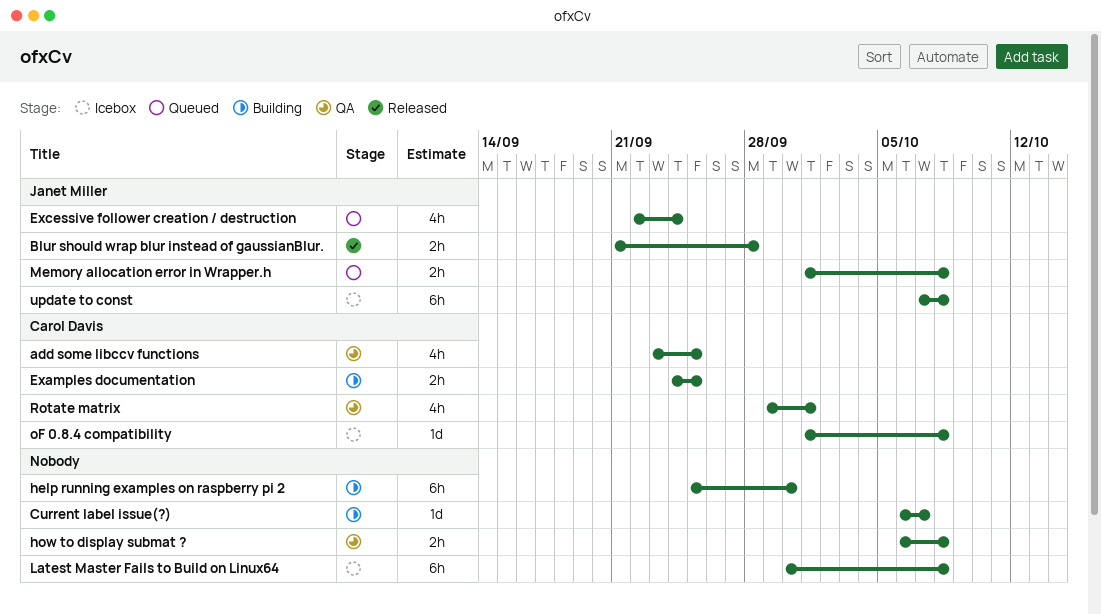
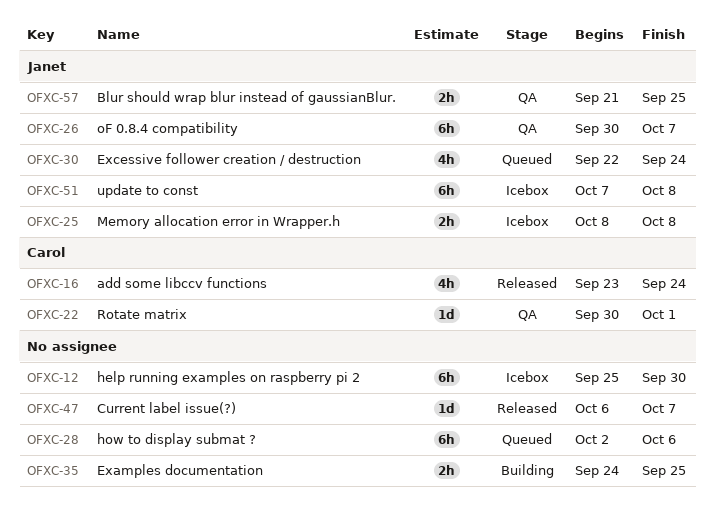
add some libccv functions, status: QA -> Released
add some libccv functions, due: Sep 25 -> Sep 24
Blur should wrap blur instead of gaussianBlur., status: Released -> QA
Blur should wrap blur instead of gaussianBlur., due: Sep 28 -> Sep 25
Current label issue(?), status: Building -> Released
Examples documentation, owner: Carol Davis -> none
help running examples on raspberry pi 2, status: Building -> Icebox
how to display submat ?, status: QA -> Queued
how to display submat ?, estimate: 2h -> 6h
how to display submat ?, start: Oct 6 -> Oct 2
how to display submat ?, due: Oct 8 -> Oct 6
Latest Master Fails to Build on Linux64: present -> none
Memory allocation error in Wrapper.h, status: Queued -> Icebox
Memory allocation error in Wrapper.h, start: Oct 1 -> Oct 8
oF 0.8.4 compatibility, status: Icebox -> QA
oF 0.8.4 compatibility, owner: Carol Davis -> Janet Miller
oF 0.8.4 compatibility, estimate: 1d -> 6h
oF 0.8.4 compatibility, start: Oct 1 -> Sep 30
oF 0.8.4 compatibility, due: Oct 8 -> Oct 7
Rotate matrix, estimate: 4h -> 1d
Rotate matrix, start: Sep 29 -> Sep 30

